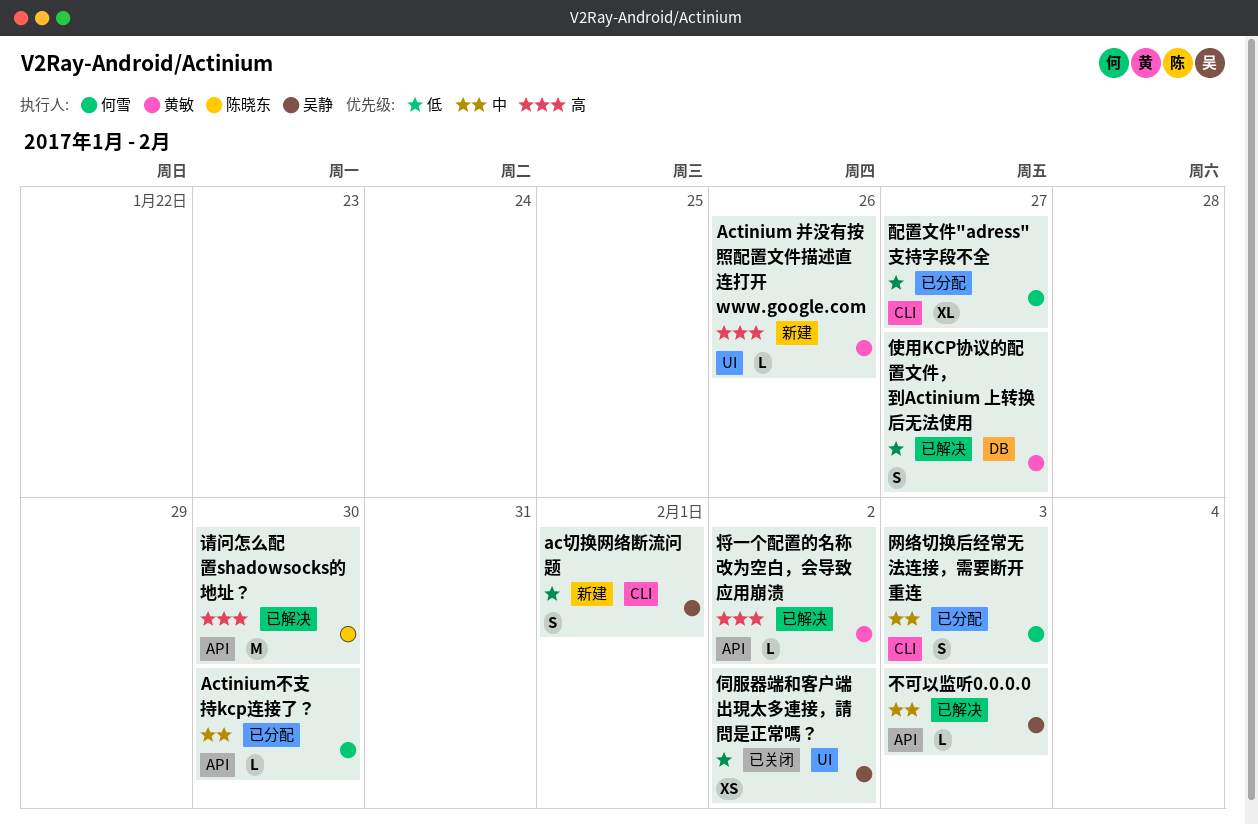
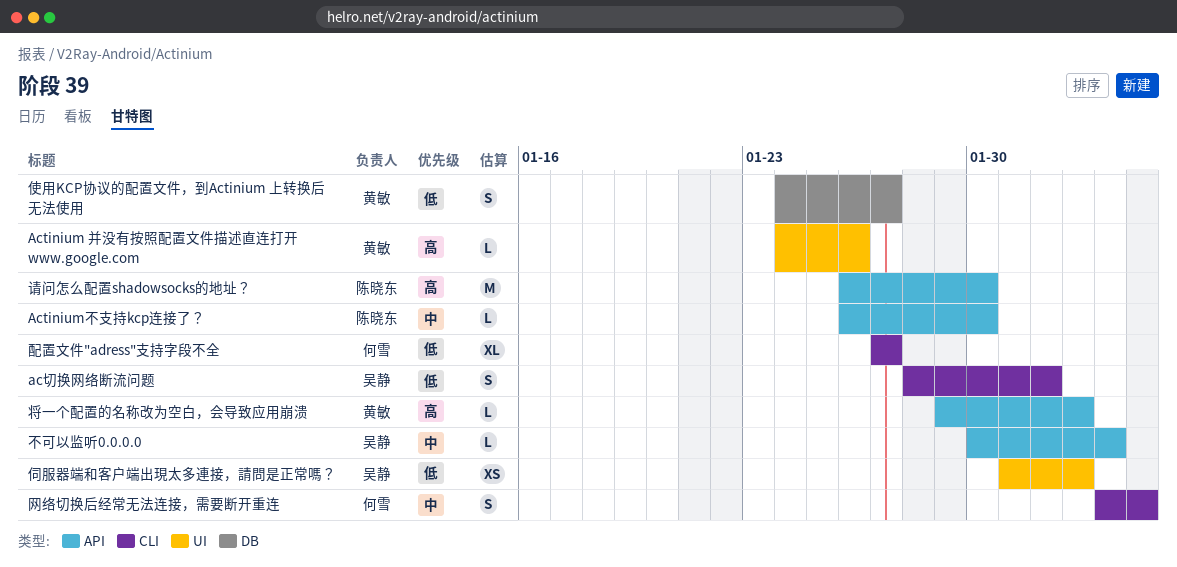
Actinium不支持kcp连接了？, owner: 何雪 -> 陈晓东
网络切换后经常无法连接，需要断开重连, due: Feb 3 -> Feb 4

